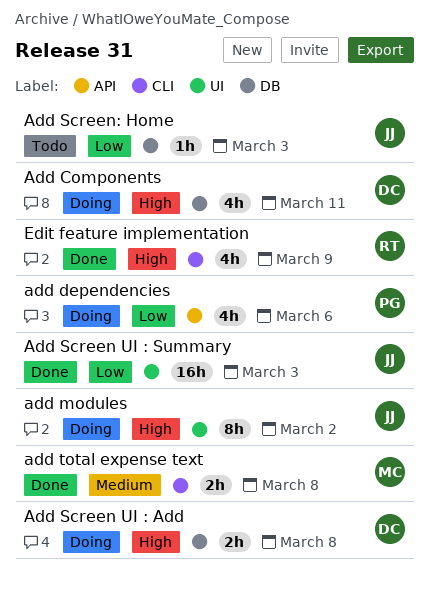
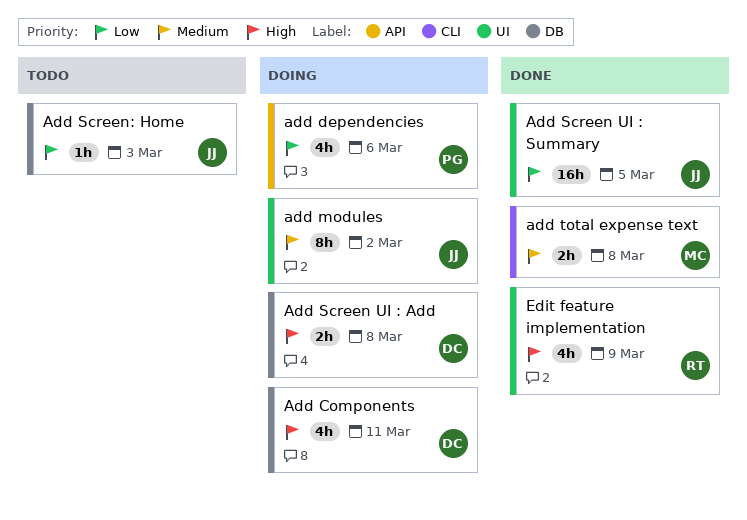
add modules, priority: High -> Medium
Add Screen UI : Summary, due: Mar 3 -> Mar 5
Edit feature implementation, label: CLI -> UI

